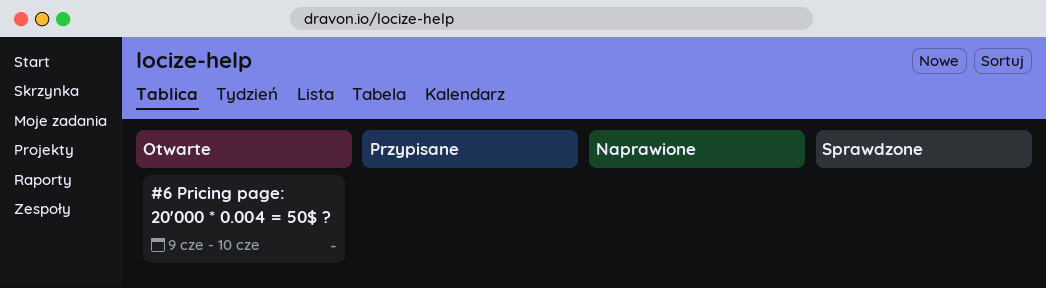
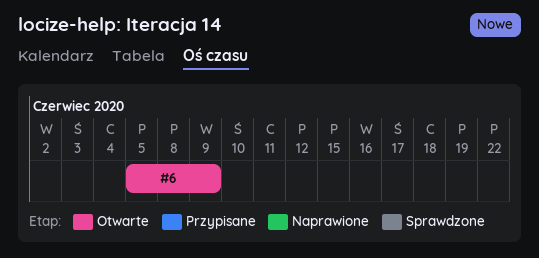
#6, start: Jun 9 -> Jun 5
#6, due: Jun 10 -> Jun 9

